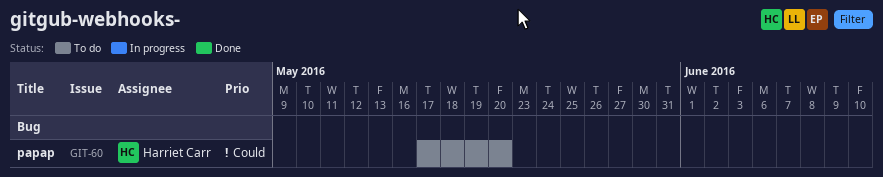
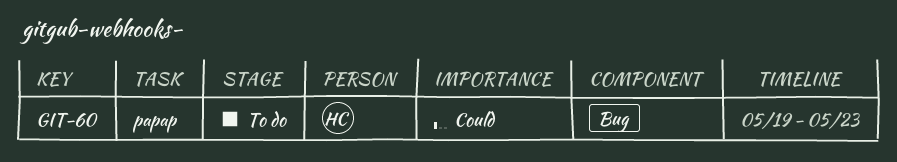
GIT-60, start: May 17 -> May 19
GIT-60, due: May 20 -> May 23

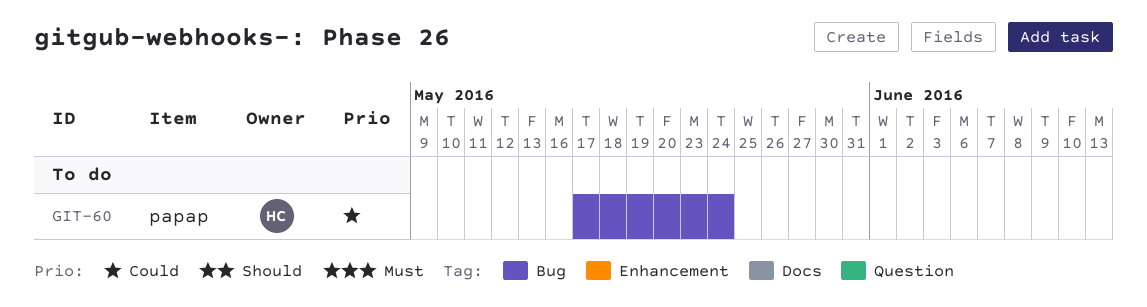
GIT-60, start: May 19 -> May 17
GIT-60, due: May 23 -> May 24

